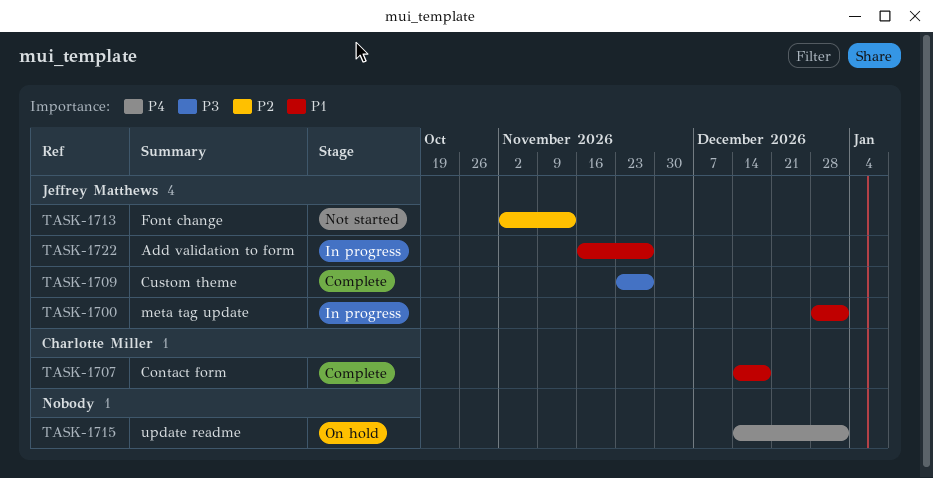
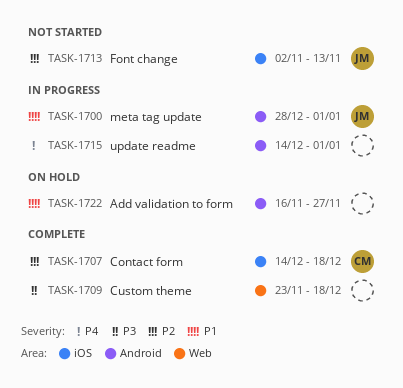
TASK-1707, priority: P1 -> P2
TASK-1709, owner: Jeffrey Matthews -> none
TASK-1709, due: Nov 27 -> Dec 18
TASK-1715, status: On hold -> In progress
TASK-1722, status: In progress -> On hold
TASK-1722, owner: Jeffrey Matthews -> none

